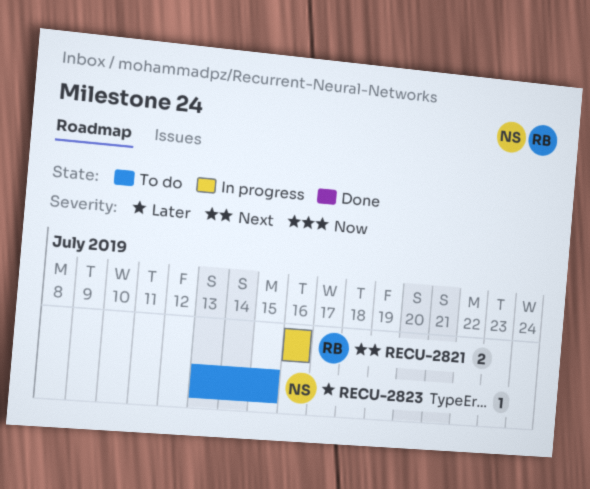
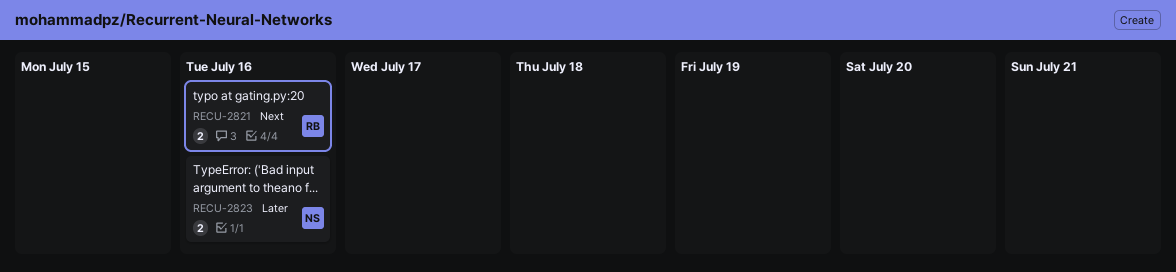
RECU-2823, estimate: 1 -> 2
RECU-2823, due: Jul 15 -> Jul 16

